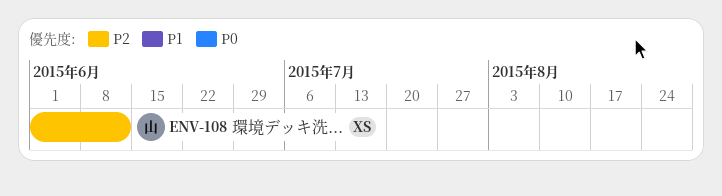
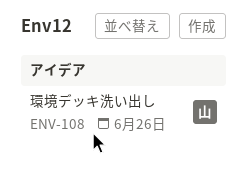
ENV-108, due: Jun 12 -> Jun 26

